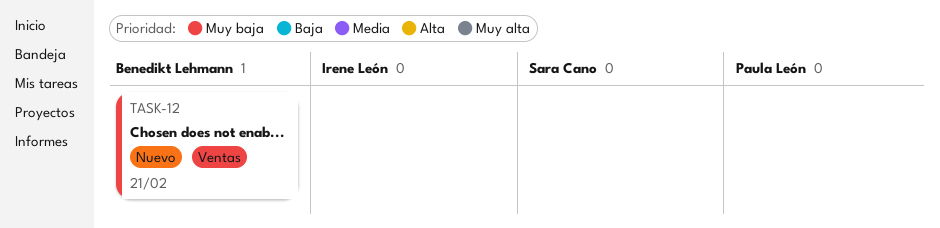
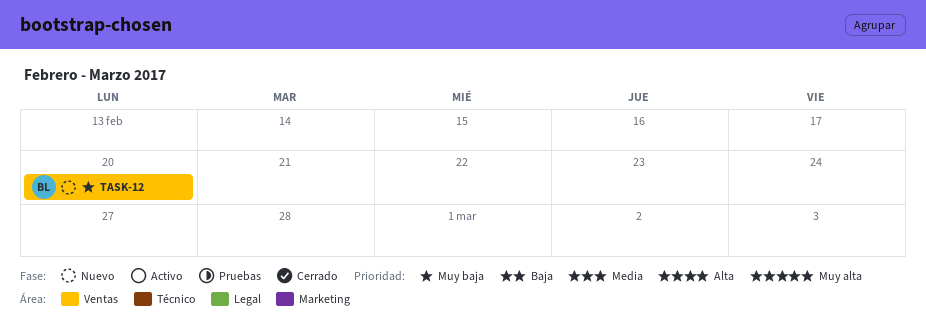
TASK-12, due: Feb 21 -> Feb 20

